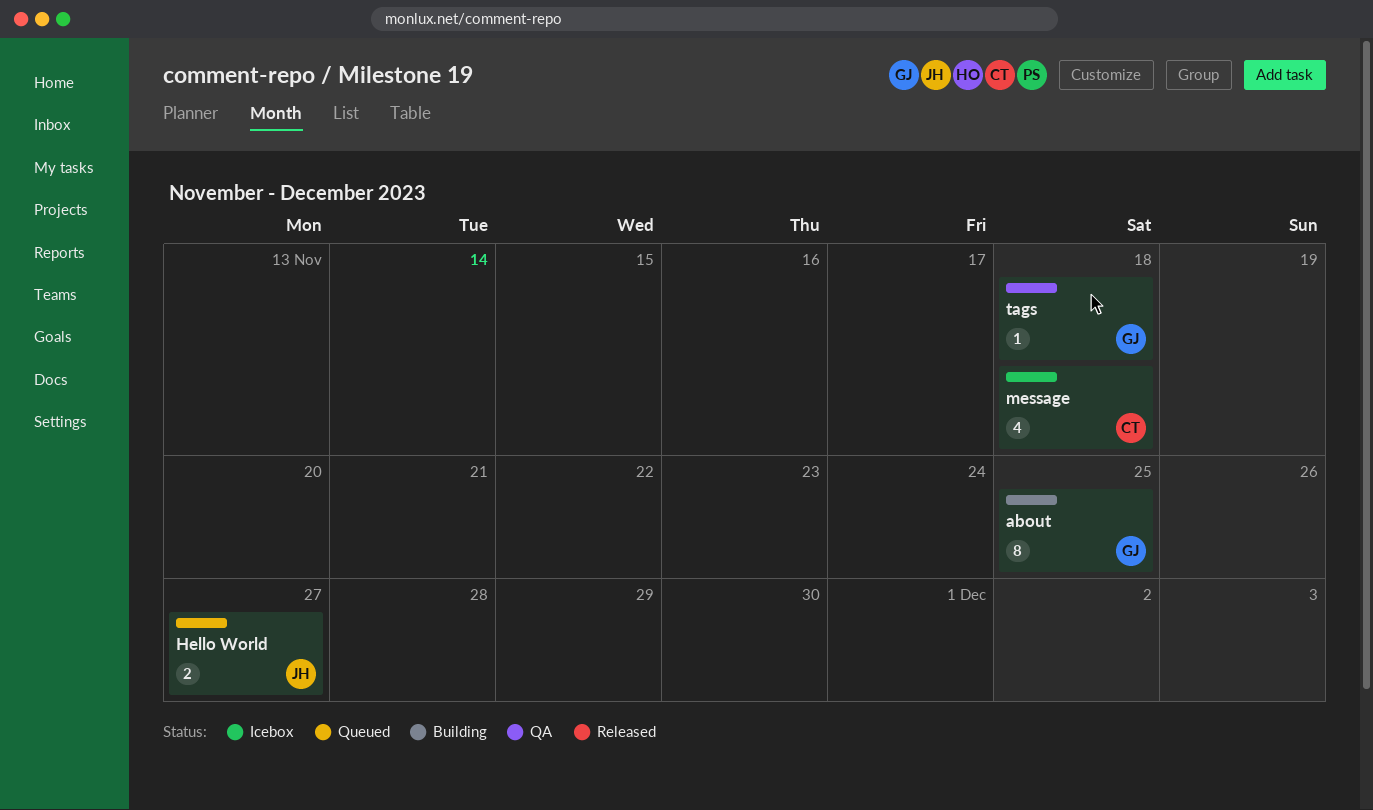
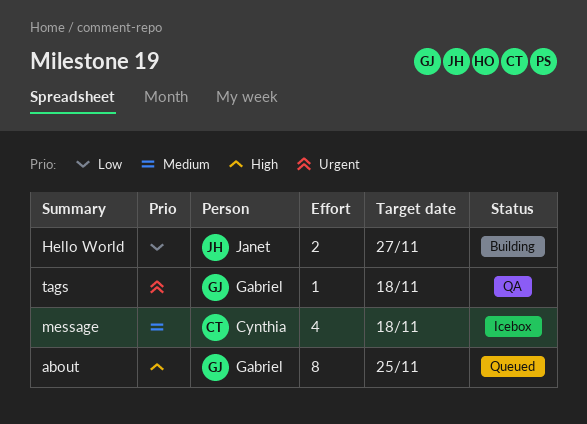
about, status: Building -> Queued
Hello World, status: Queued -> Building

